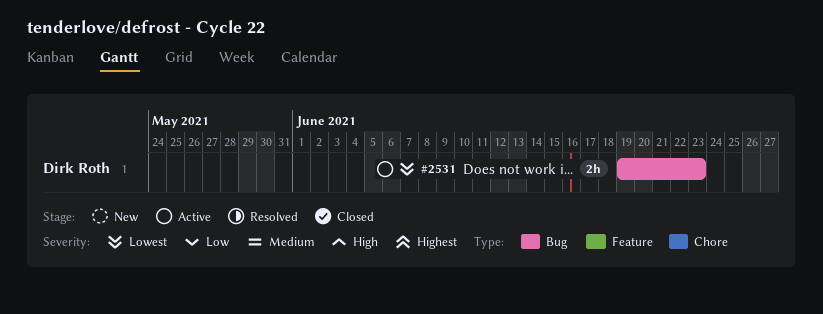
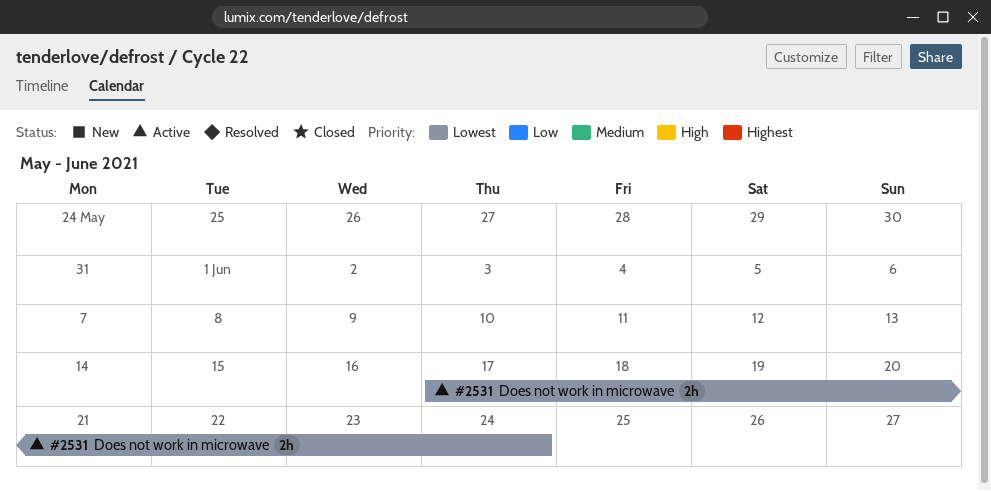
#2531, start: Jun 19 -> Jun 17
#2531, due: Jun 23 -> Jun 24

